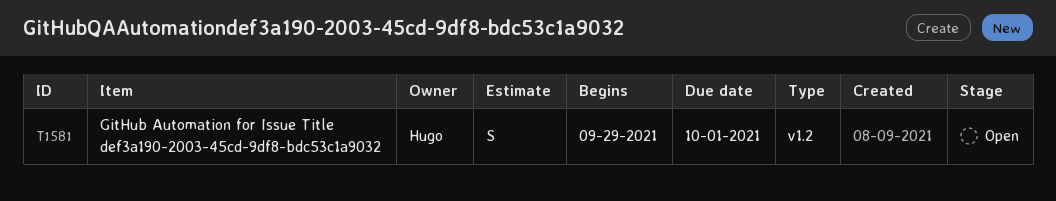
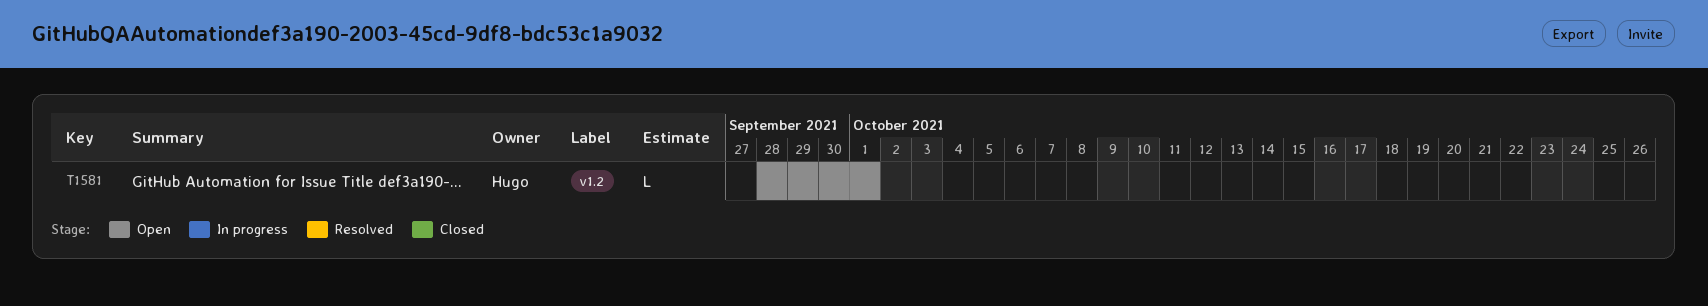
T1581, estimate: S -> L
T1581, start: Sep 29 -> Sep 28

